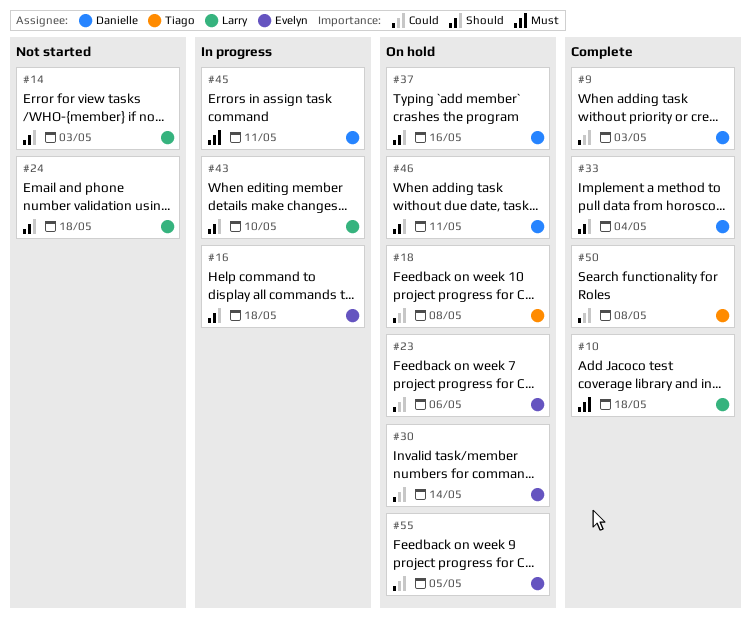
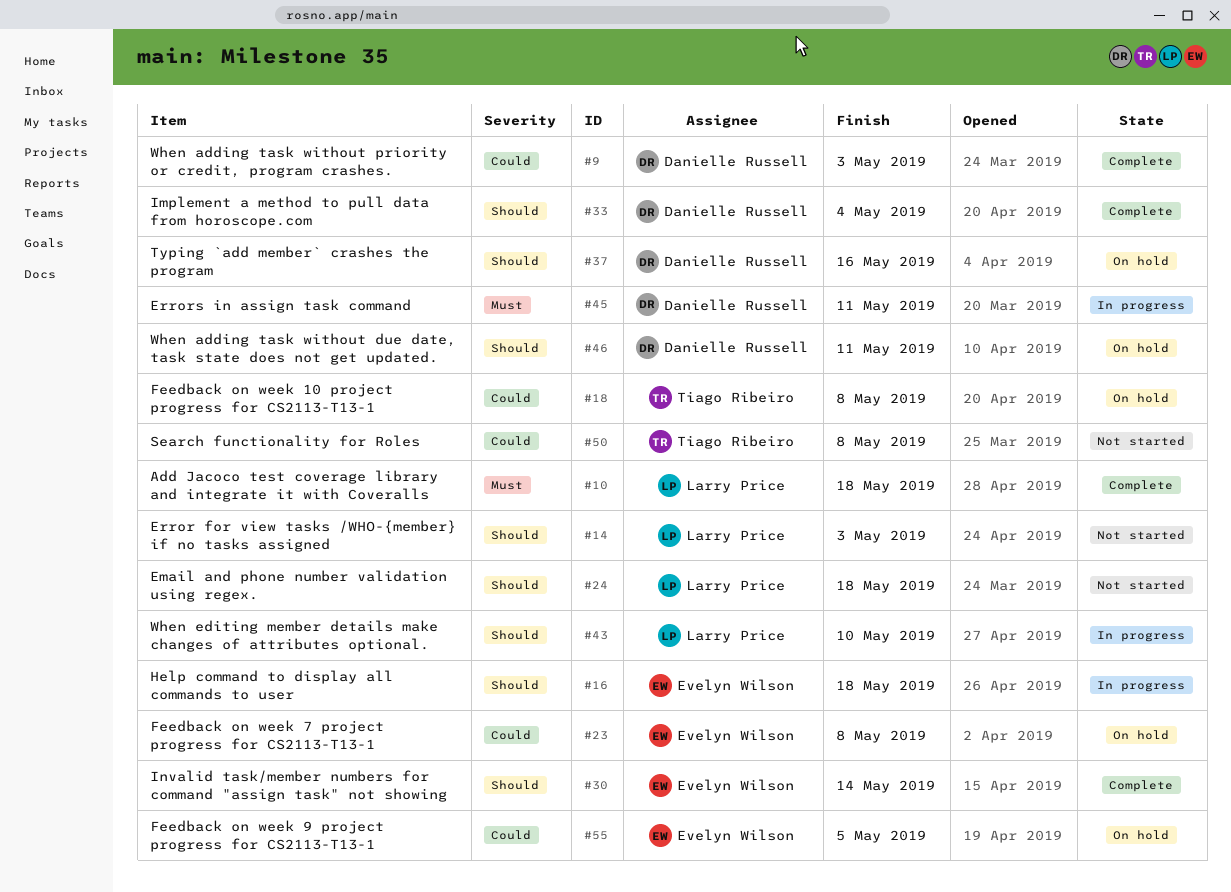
#23, due: May 6 -> May 8
#30, status: On hold -> Complete
#30, priority: Could -> Should
#50, status: Complete -> Not started

